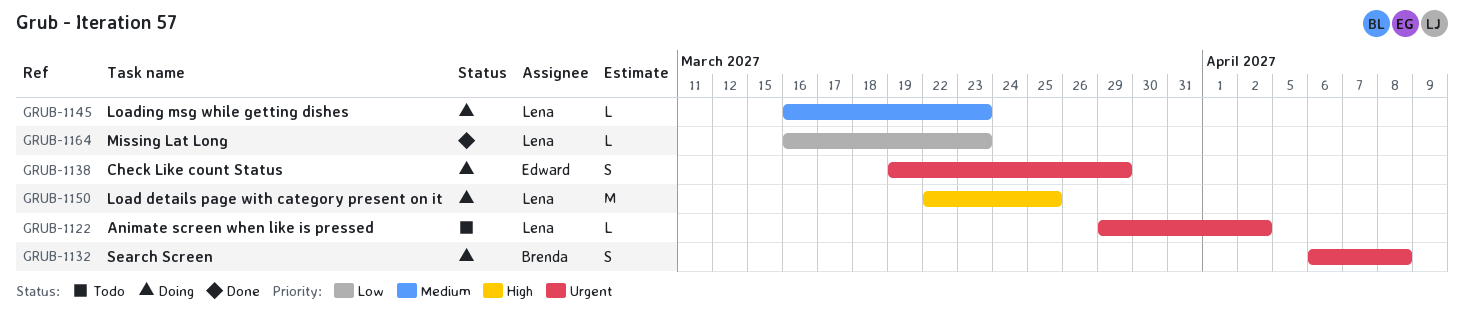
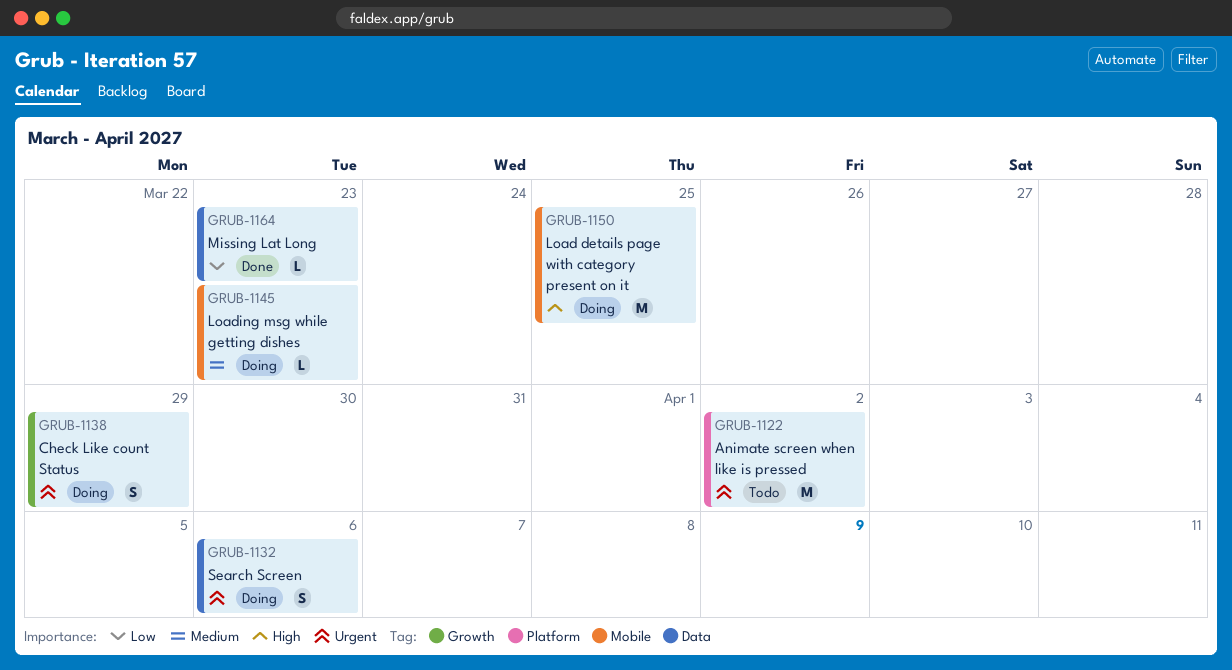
GRUB-1122, estimate: L -> M
GRUB-1132, due: Apr 8 -> Apr 6

